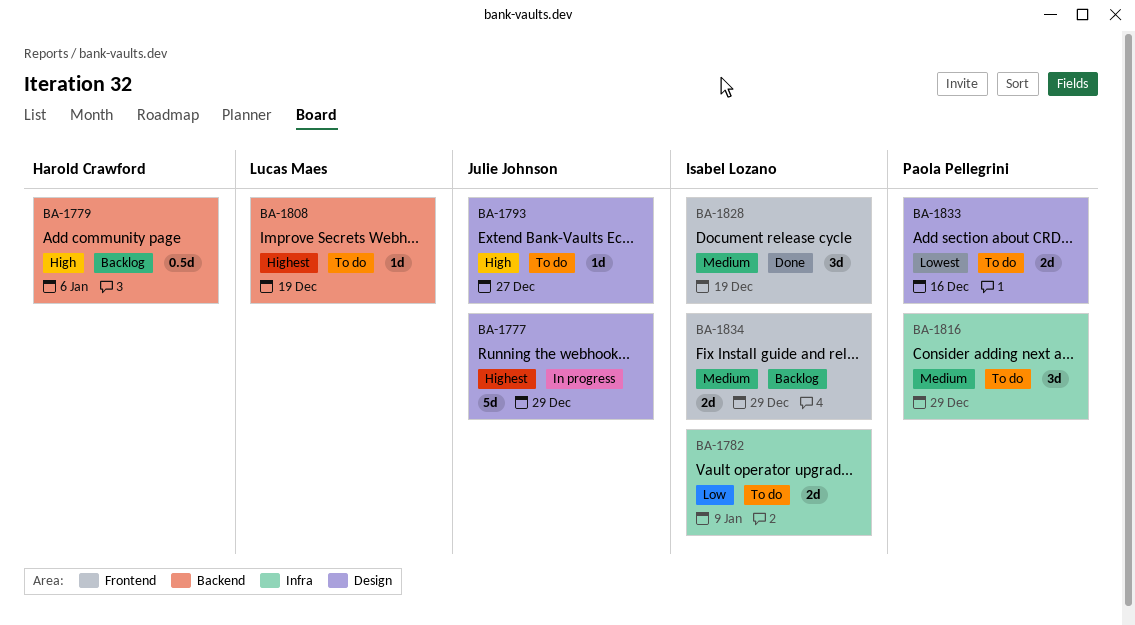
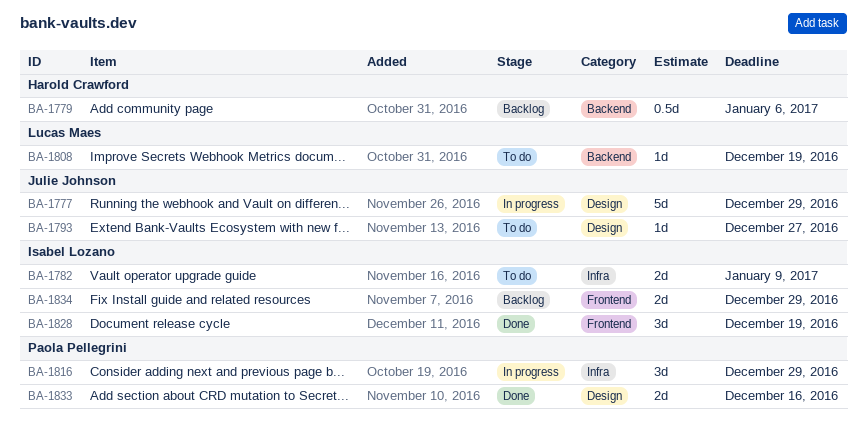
BA-1816, status: To do -> In progress
BA-1833, status: To do -> Done

